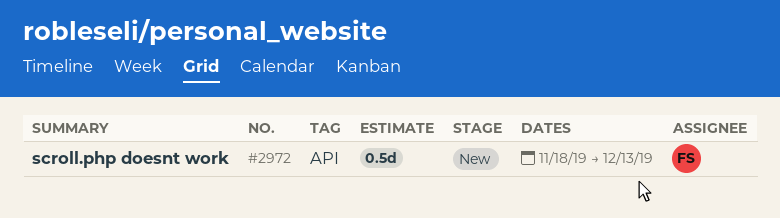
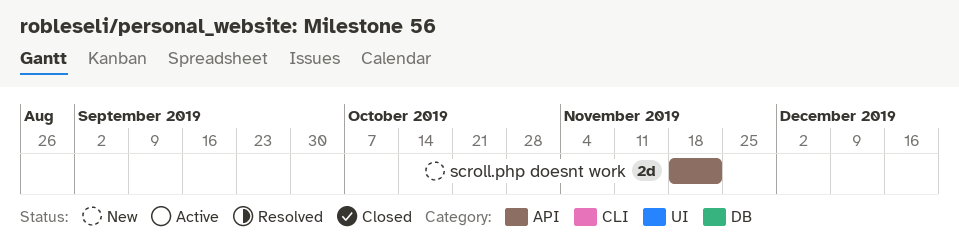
scroll.php doesnt work, estimate: 0.5d -> 2d
scroll.php doesnt work, due: Dec 13 -> Nov 22

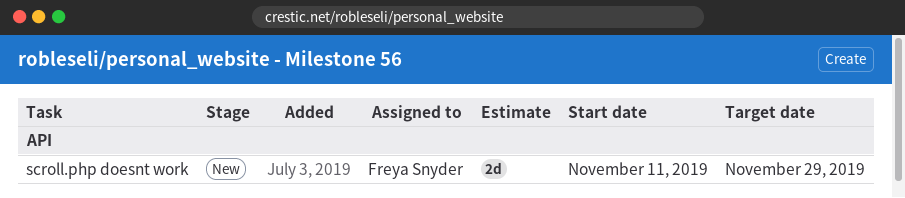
scroll.php doesnt work, start: Nov 18 -> Nov 11
scroll.php doesnt work, due: Nov 22 -> Nov 29

